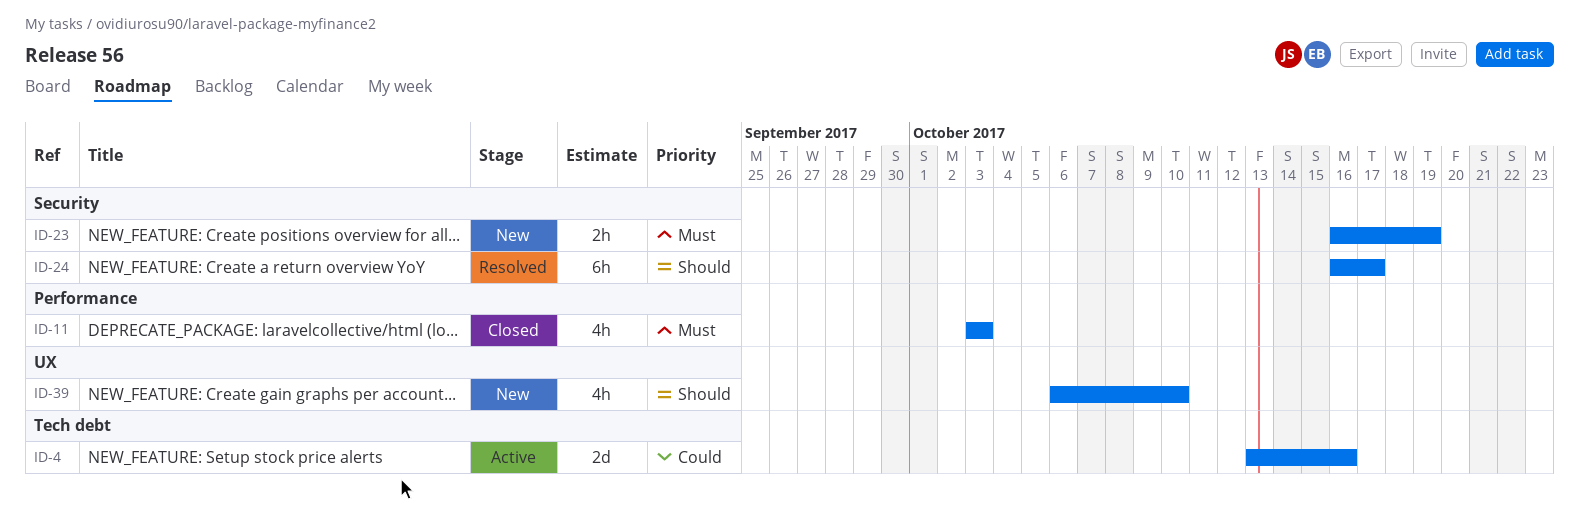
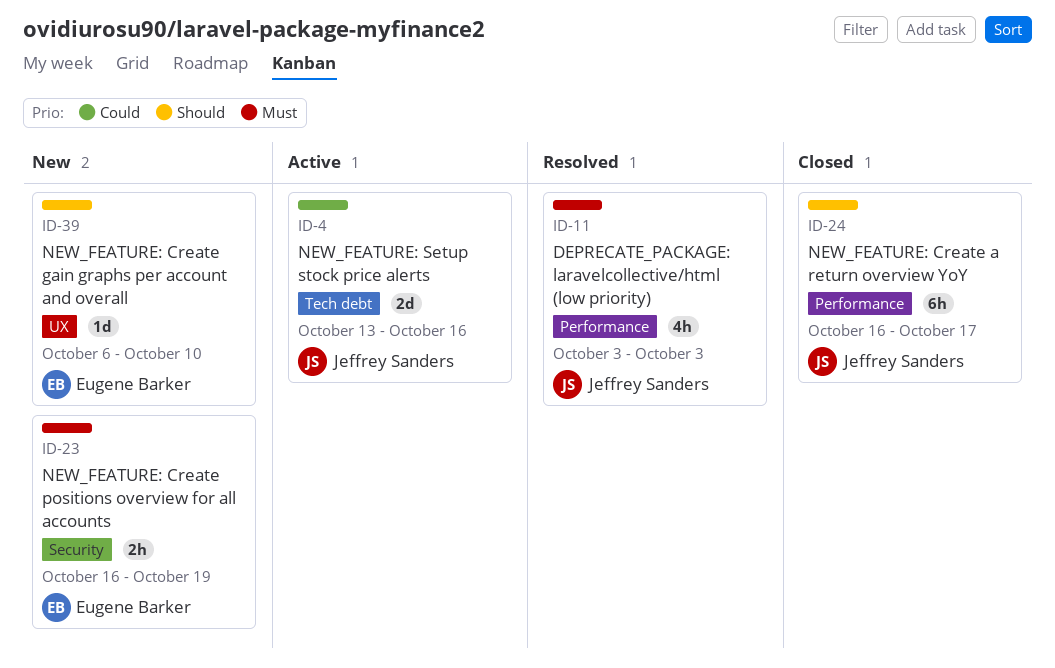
ID-11, status: Closed -> Resolved
ID-24, status: Resolved -> Closed
ID-24, label: Security -> Performance
ID-39, estimate: 4h -> 1d

